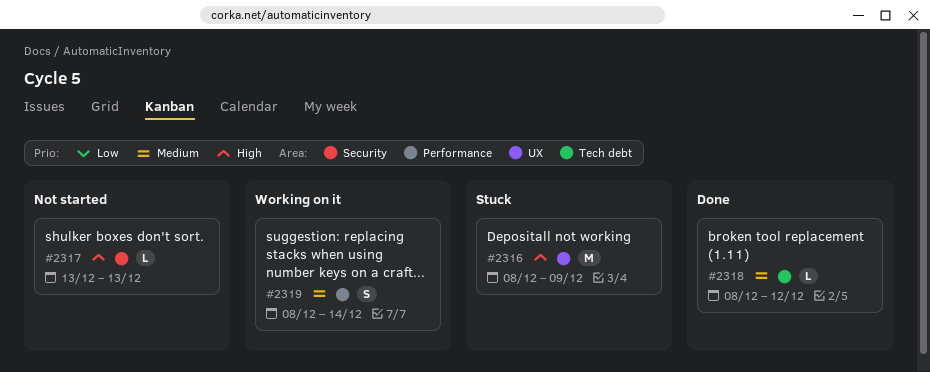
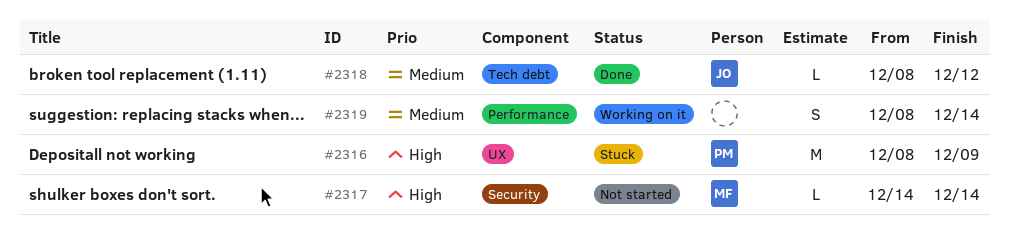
#2317, start: Dec 13 -> Dec 14
#2317, due: Dec 13 -> Dec 14

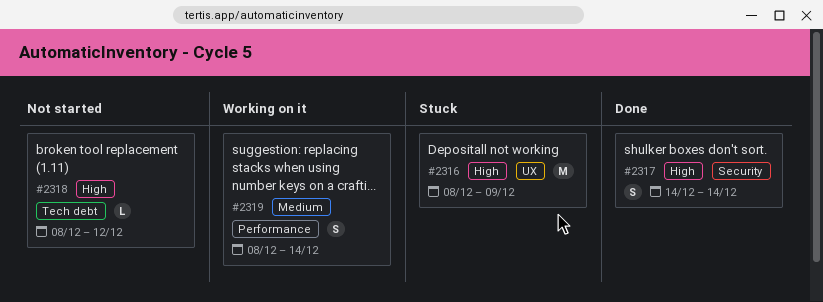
#2317, status: Not started -> Done
#2317, estimate: L -> S
#2318, status: Done -> Not started
#2318, priority: Medium -> High

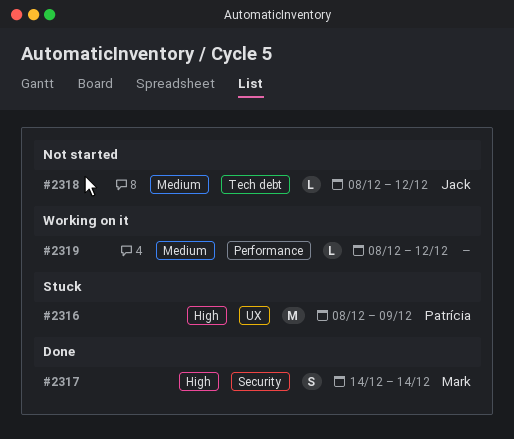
#2318, priority: High -> Medium
#2319, estimate: S -> L
#2319, due: Dec 14 -> Dec 12

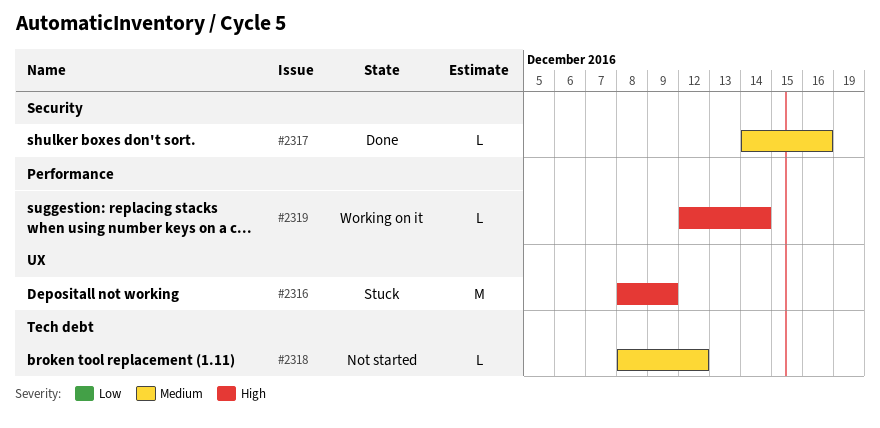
#2317, priority: High -> Medium
#2317, estimate: S -> L
#2317, due: Dec 14 -> Dec 16
#2319, priority: Medium -> High
#2319, start: Dec 8 -> Dec 12
#2319, due: Dec 12 -> Dec 14

